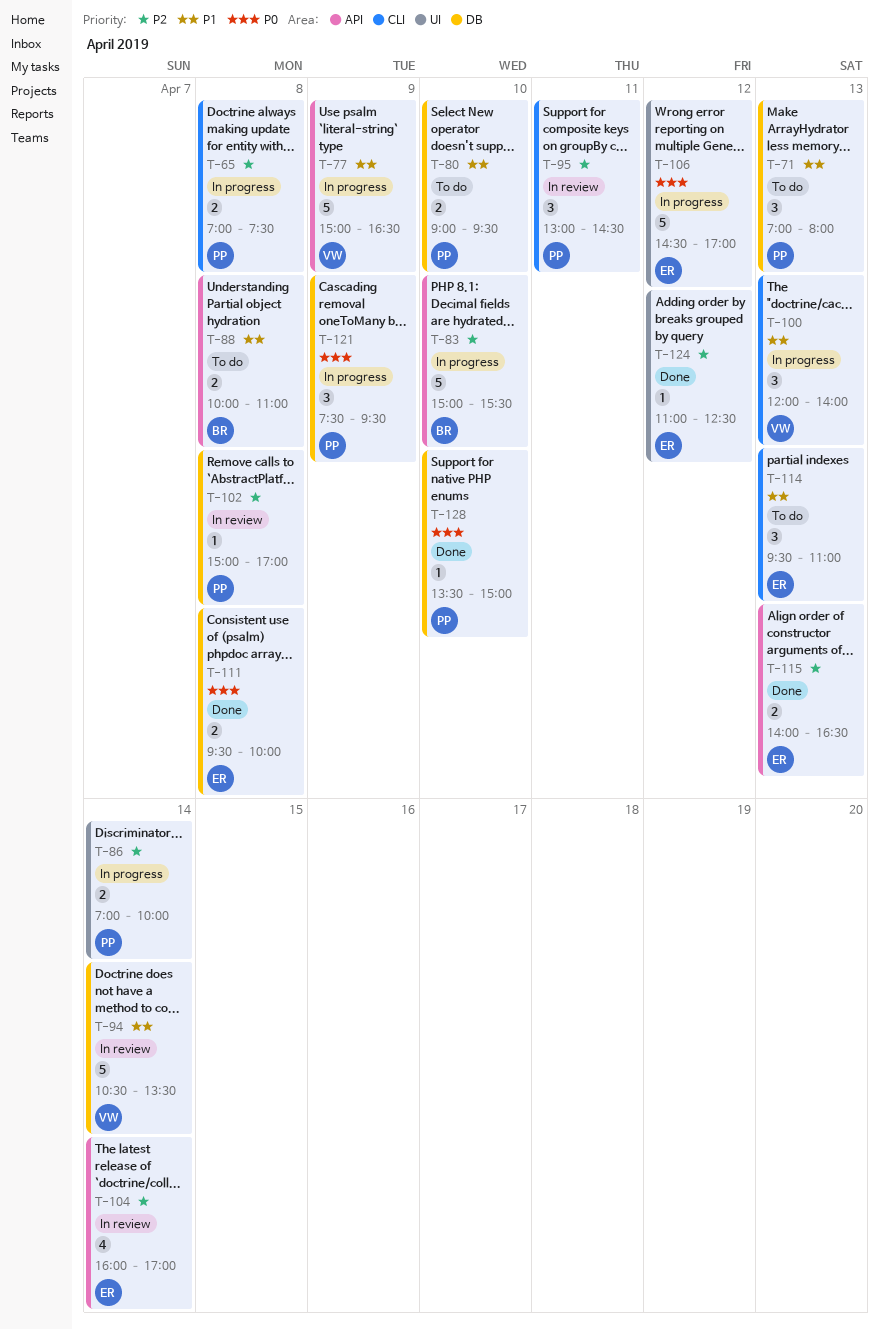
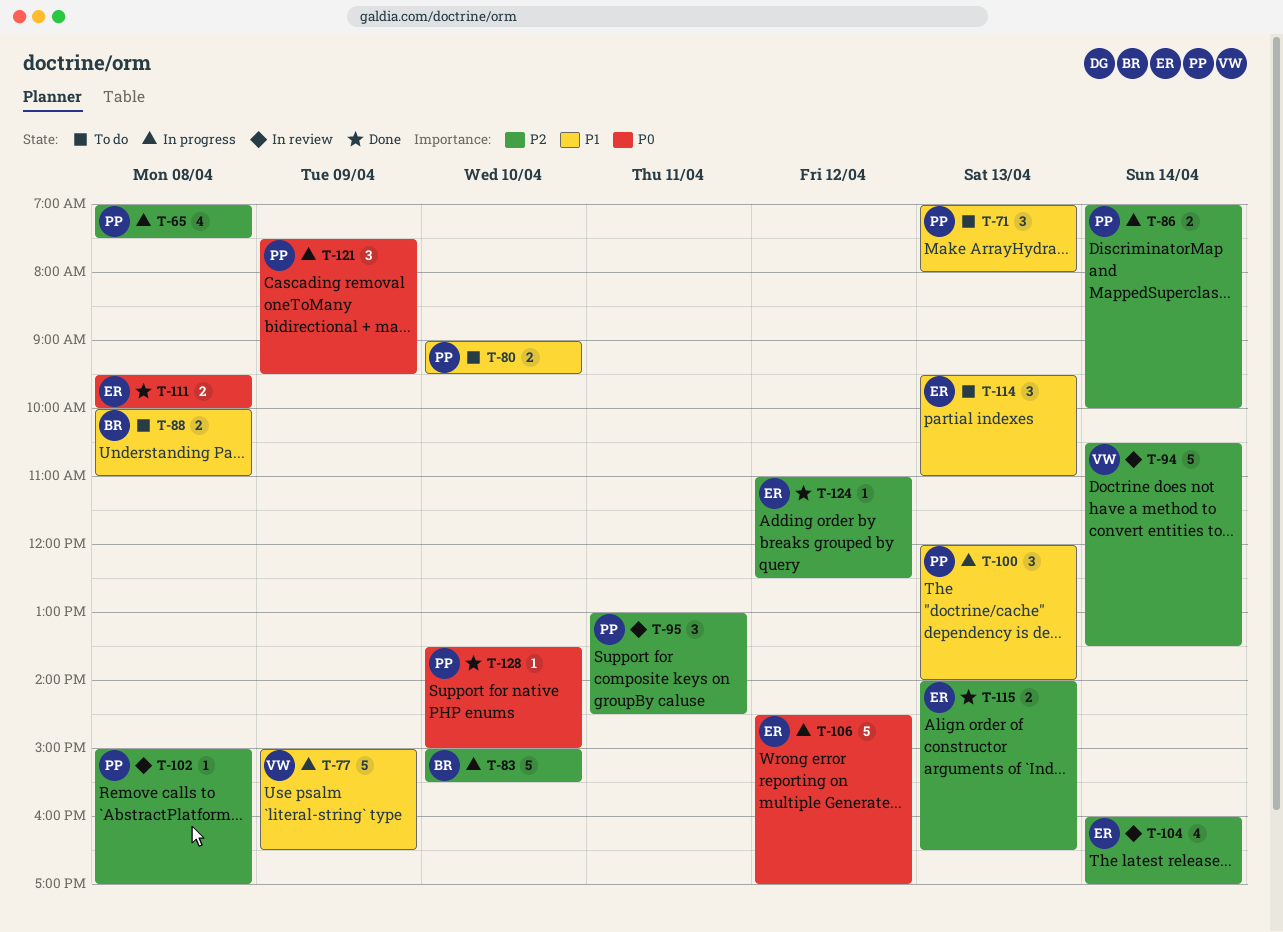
T-65, estimate: 2 -> 4
T-94, priority: P1 -> P2
T-100, owner: VW -> PP

